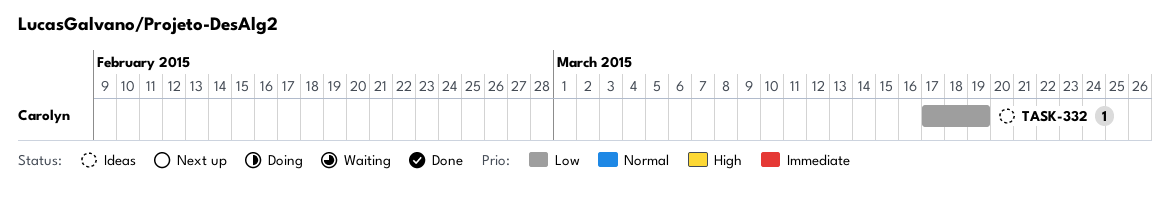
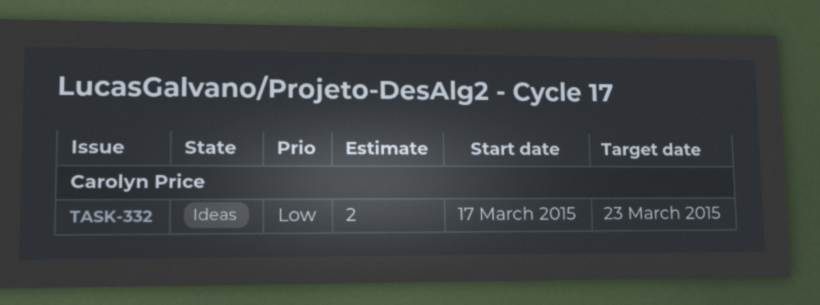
TASK-332, estimate: 1 -> 2
TASK-332, due: Mar 19 -> Mar 23

